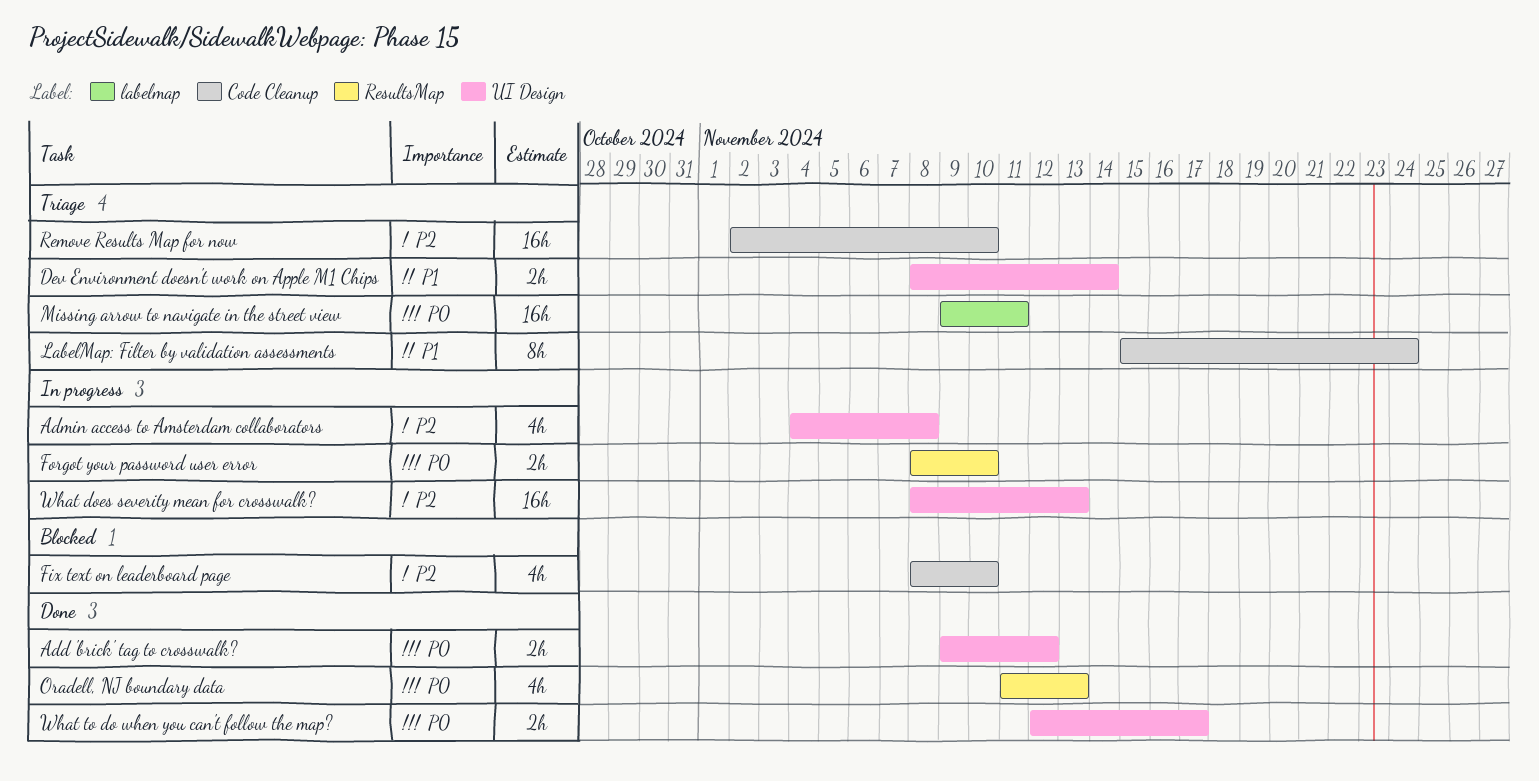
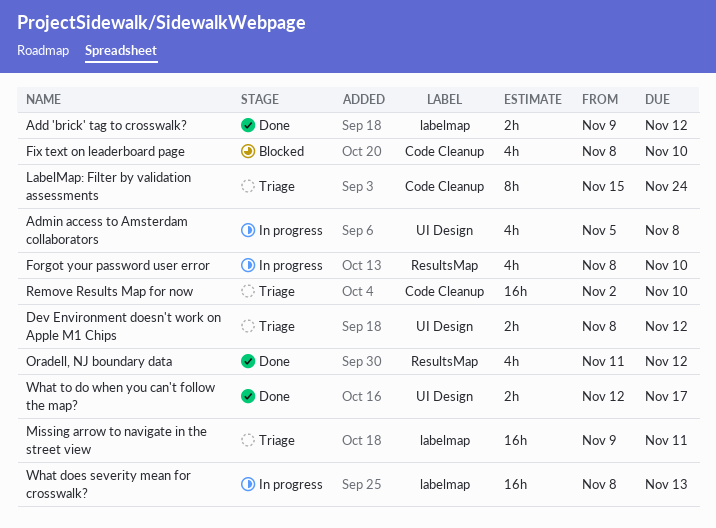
Add 'brick' tag to crosswalk?, label: UI Design -> labelmap
Admin access to Amsterdam collaborators, start: Nov 4 -> Nov 5
Dev Environment doesn't work on Apple M1 Chips, due: Nov 14 -> Nov 12
Forgot your password user error, estimate: 2h -> 4h
Oradell, NJ boundary data, due: Nov 13 -> Nov 12
What does severity mean for crosswalk?, label: UI Design -> labelmap

